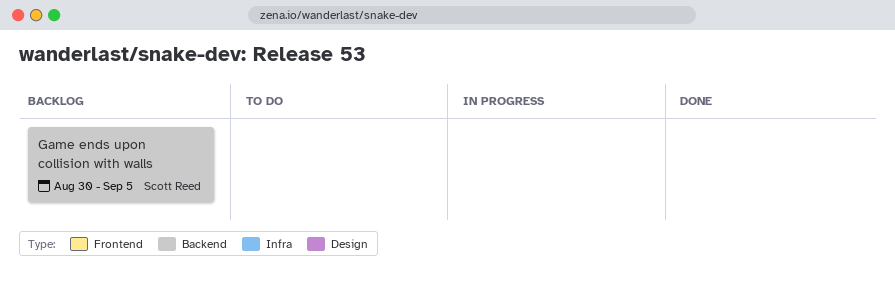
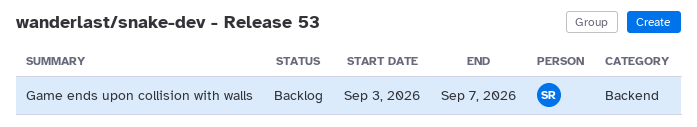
Game ends upon collision with walls, start: Aug 30 -> Sep 3
Game ends upon collision with walls, due: Sep 5 -> Sep 7

